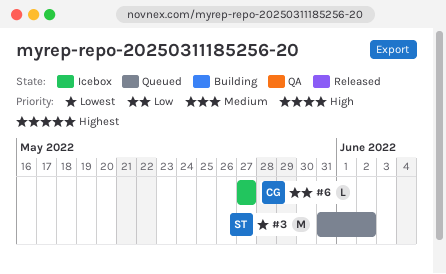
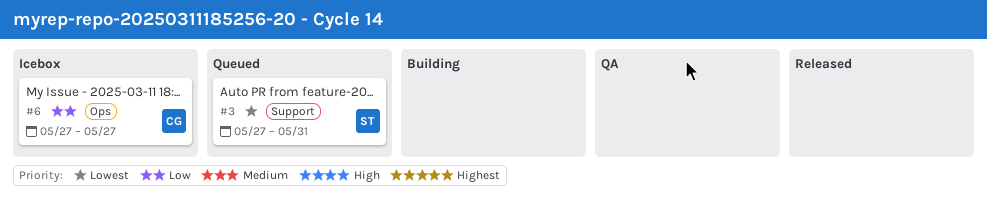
#3, start: May 31 -> May 27
#3, due: Jun 2 -> May 31

